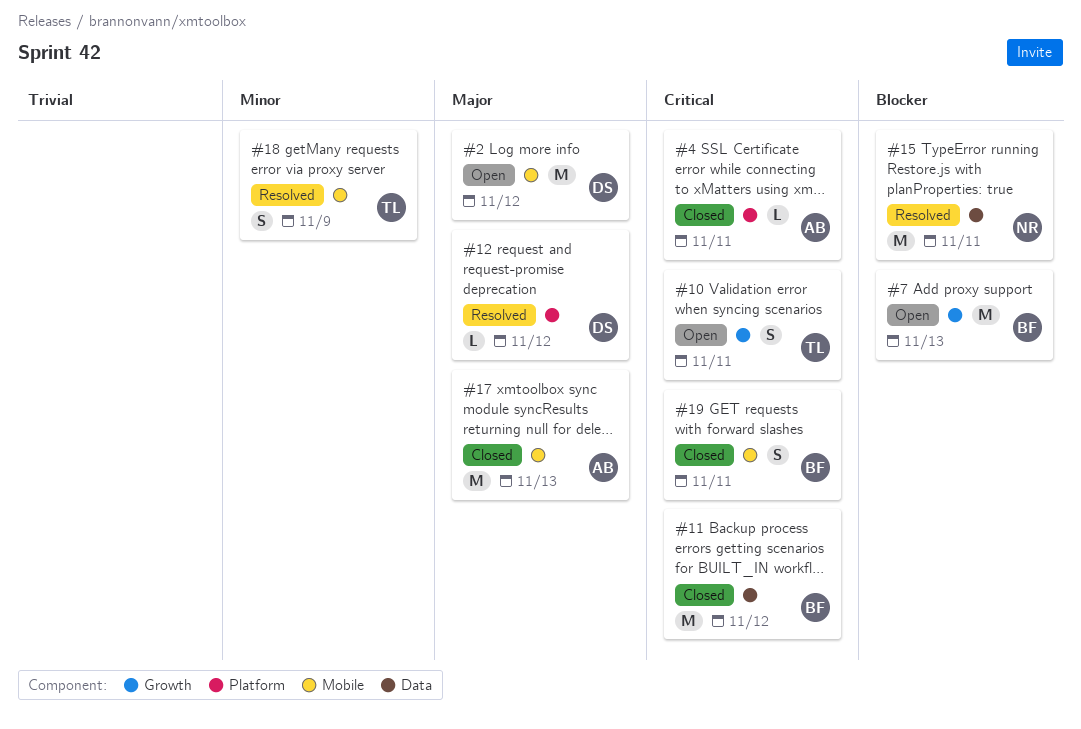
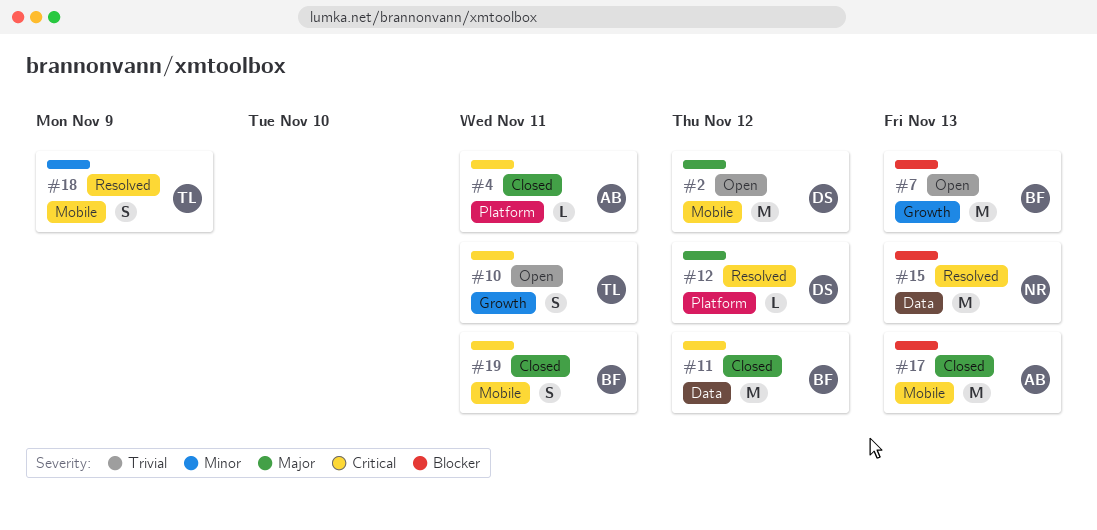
#15, due: Nov 11 -> Nov 13
#17, priority: Major -> Blocker

